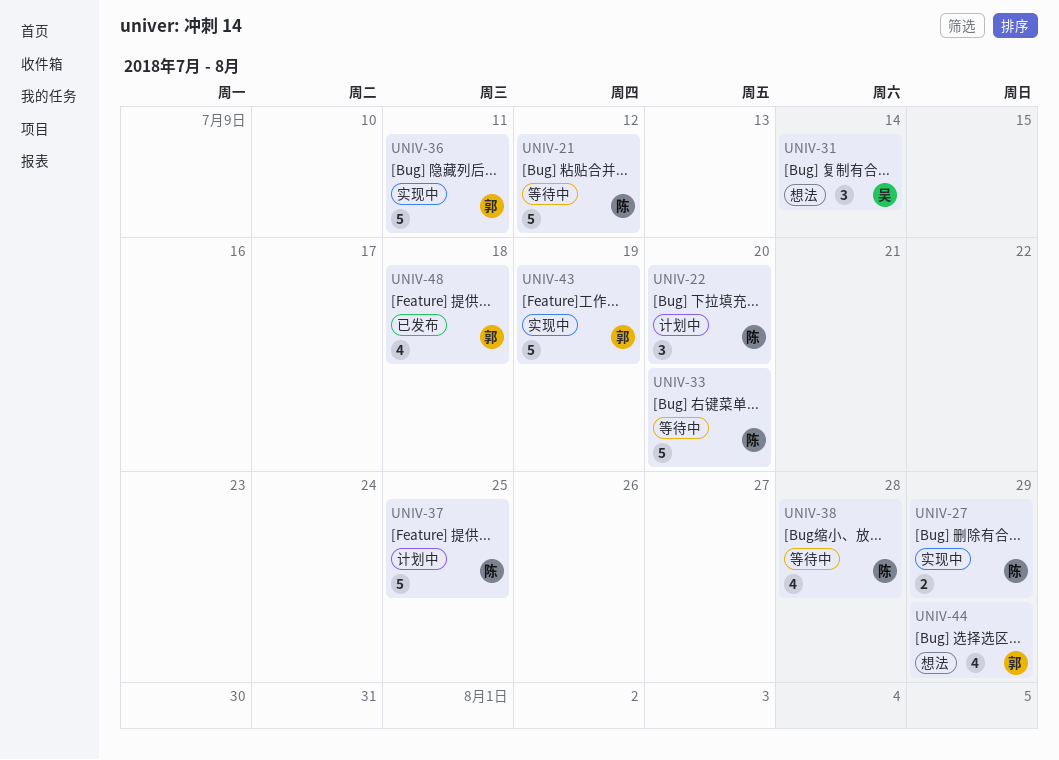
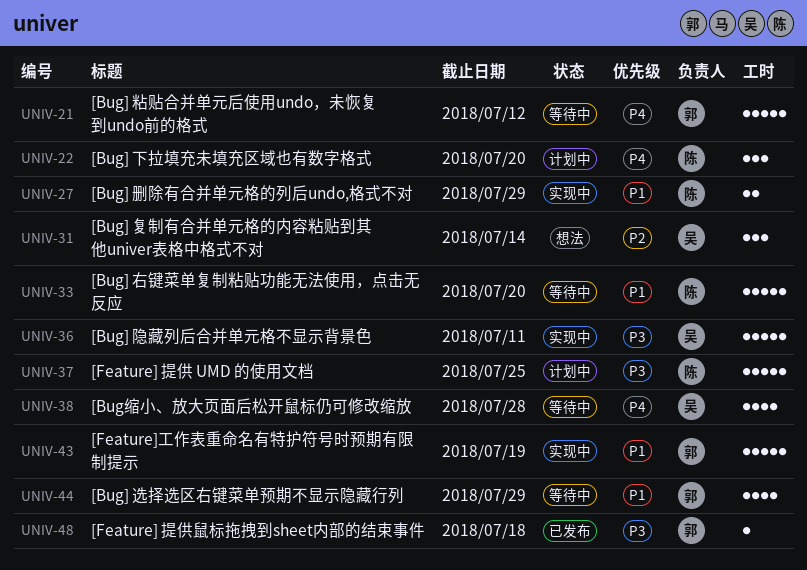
UNIV-21, owner: 陈 -> 郭
UNIV-36, owner: 郭 -> 吴
UNIV-38, owner: 陈 -> 吴
UNIV-44, status: 想法 -> 等待中
UNIV-48, estimate: 4 -> 1

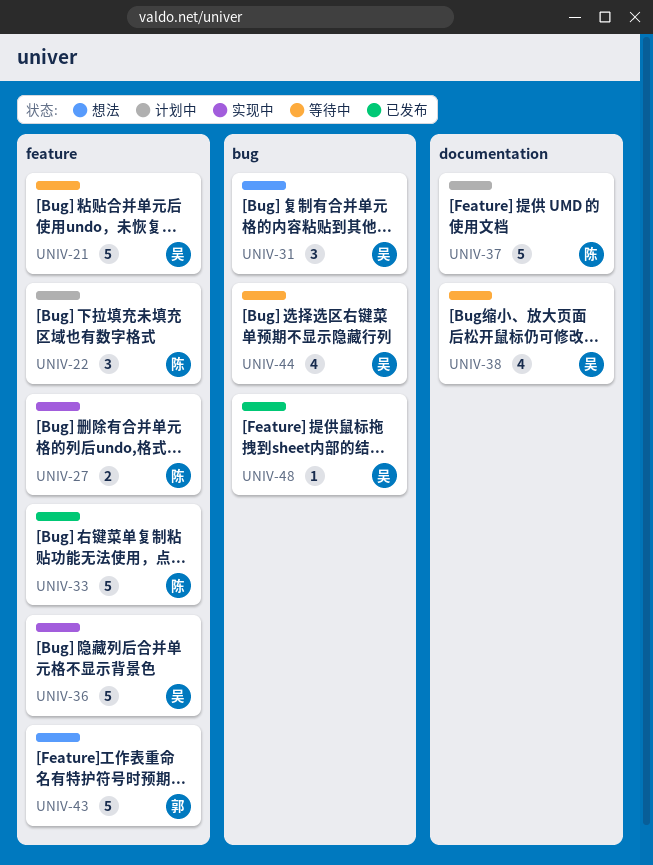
UNIV-21, owner: 郭 -> 吴
UNIV-33, status: 等待中 -> 已发布
UNIV-43, status: 实现中 -> 想法
UNIV-44, owner: 郭 -> 吴
UNIV-48, owner: 郭 -> 吴

